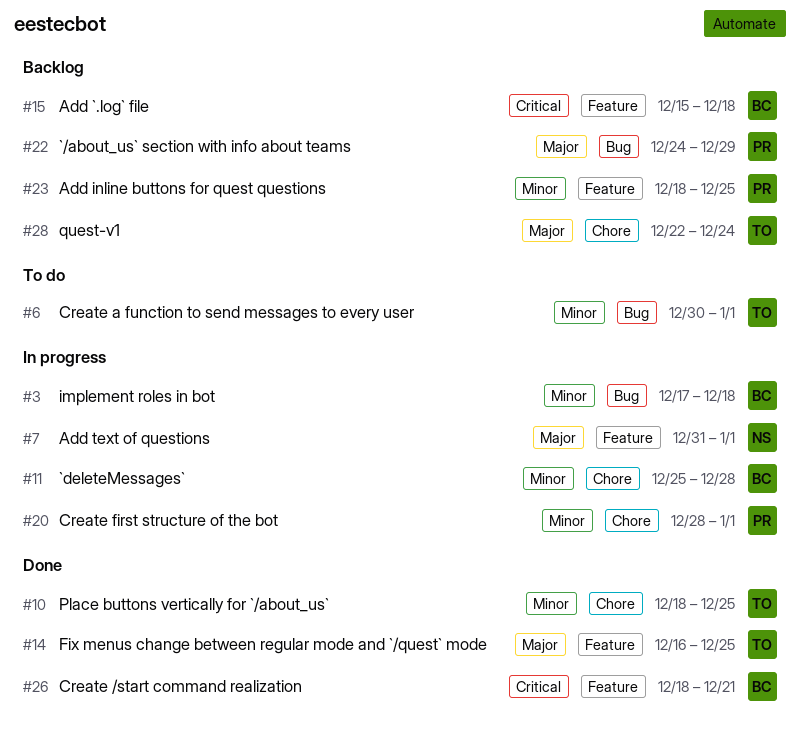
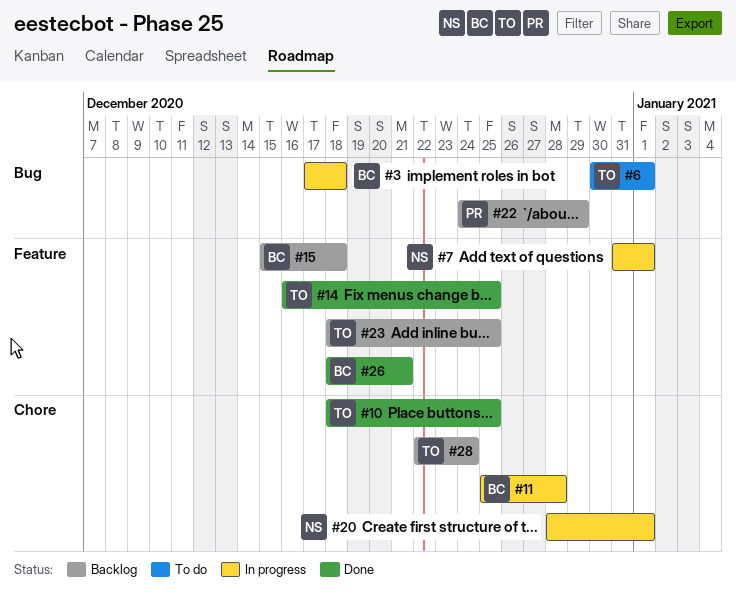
#20, owner: PR -> NS
#23, owner: PR -> TO

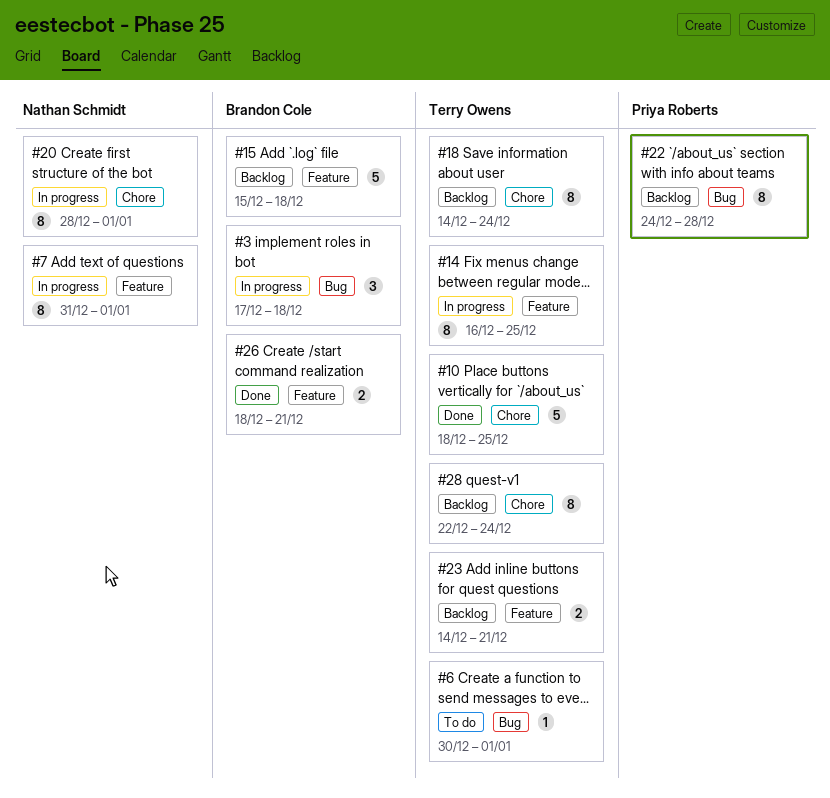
#11: present -> none
#14, status: Done -> In progress
#18: none -> present
#22, due: Dec 29 -> Dec 28
#23, start: Dec 18 -> Dec 14
#23, due: Dec 25 -> Dec 21

